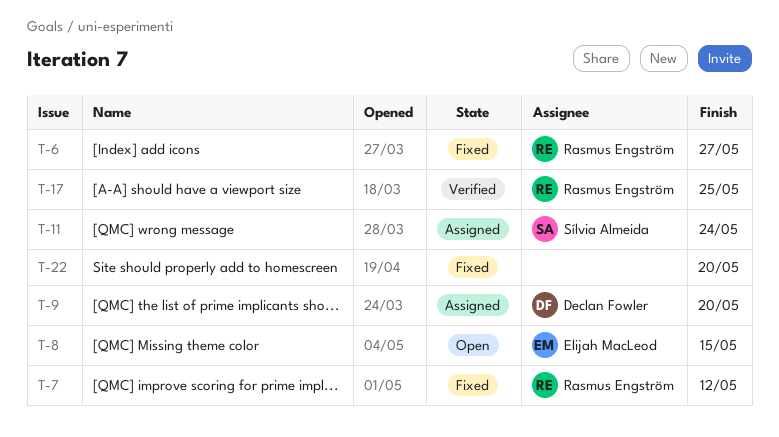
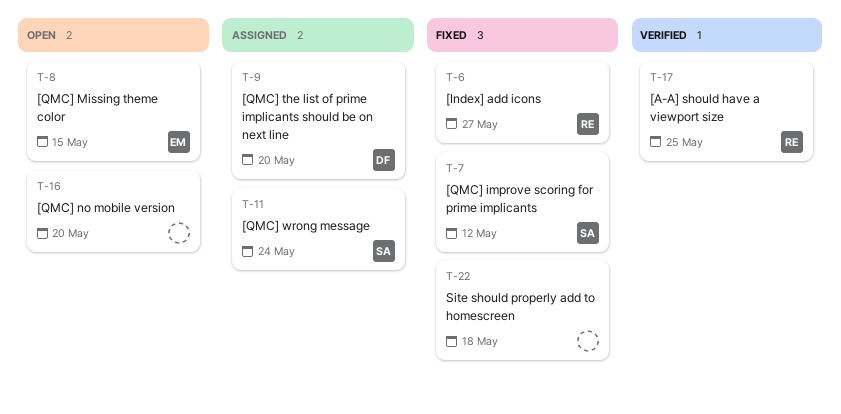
T-7, owner: Rasmus Engström -> Sílvia Almeida
T-16: none -> present
T-22, due: May 20 -> May 18

